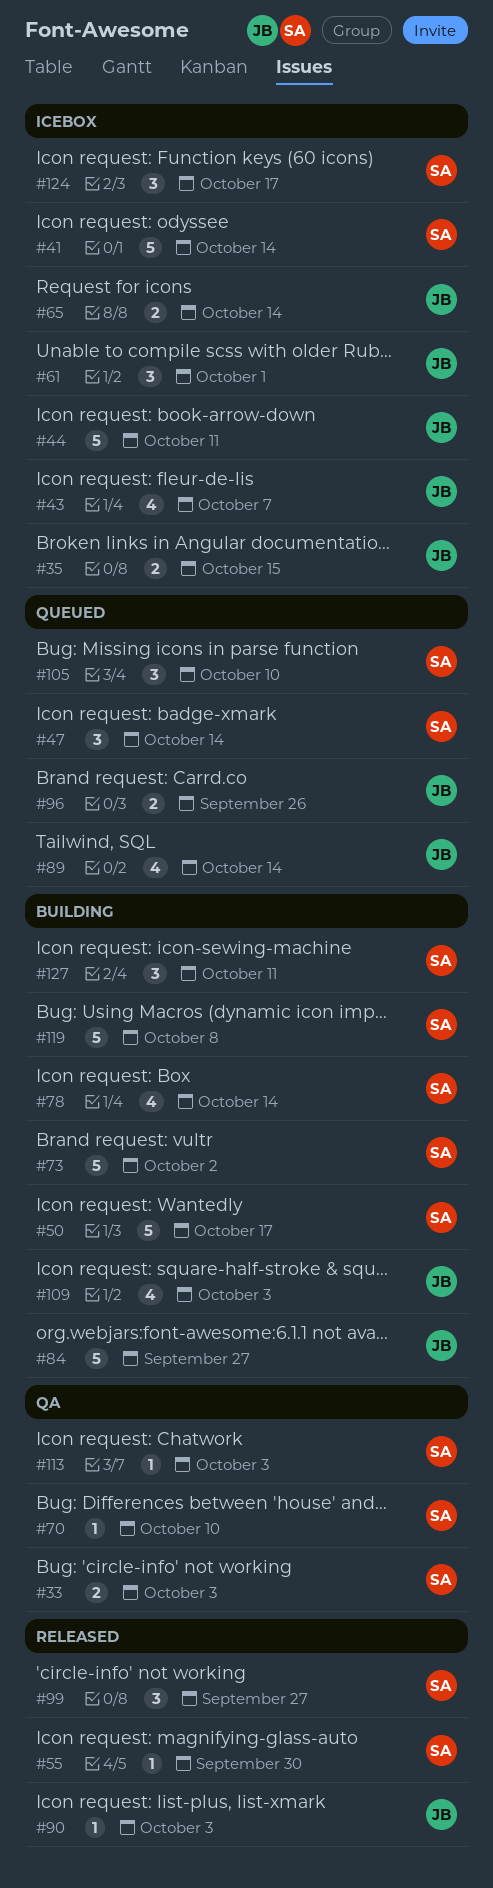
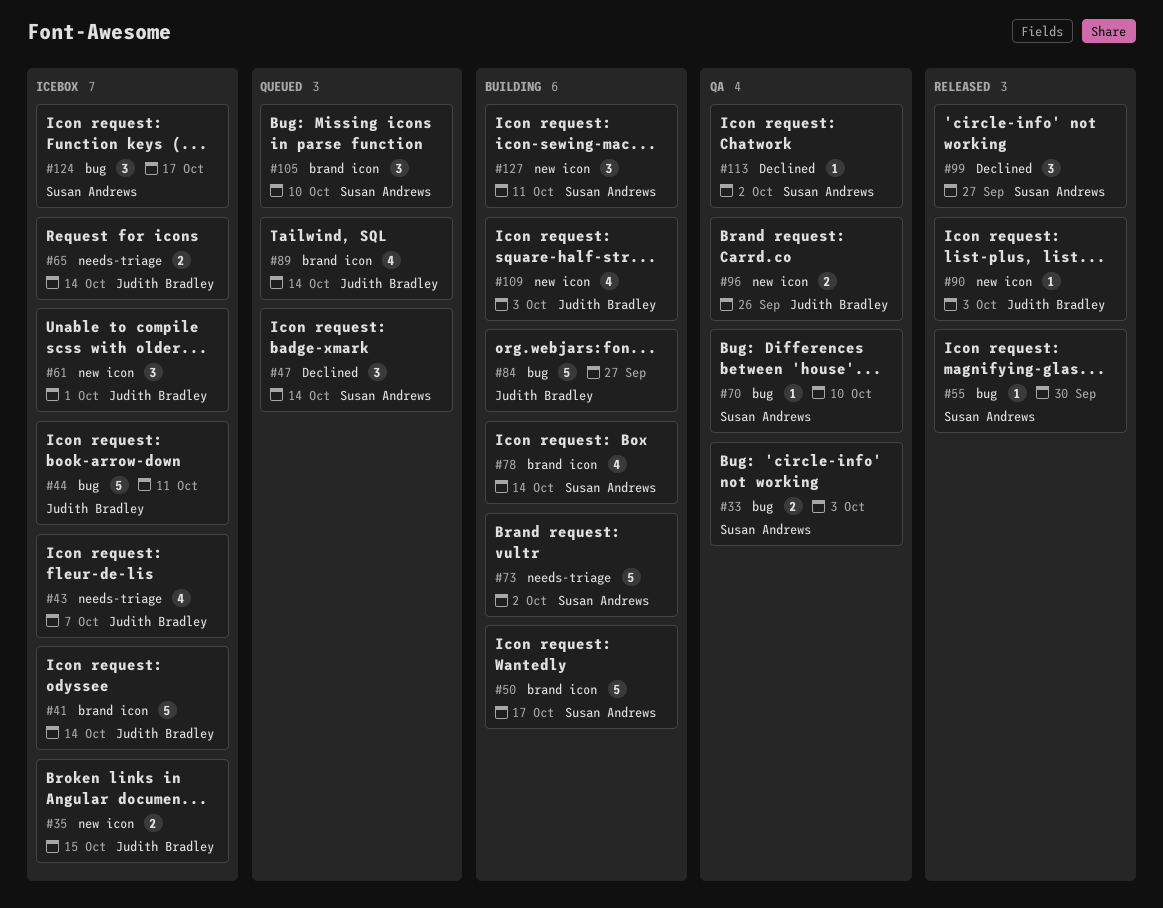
#41, owner: Susan Andrews -> Judith Bradley
#96, status: Queued -> QA
#113, due: Oct 3 -> Oct 2
#119: present -> none

